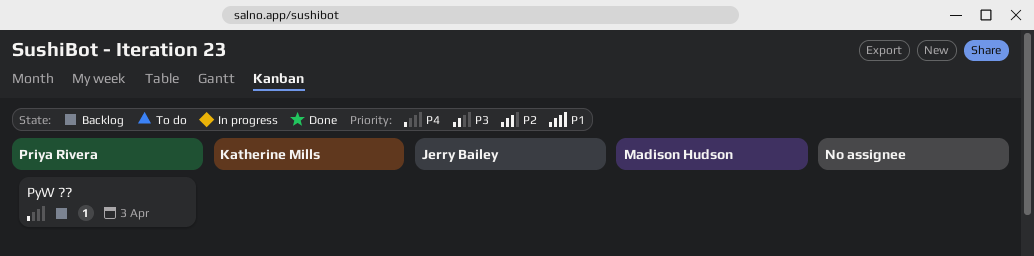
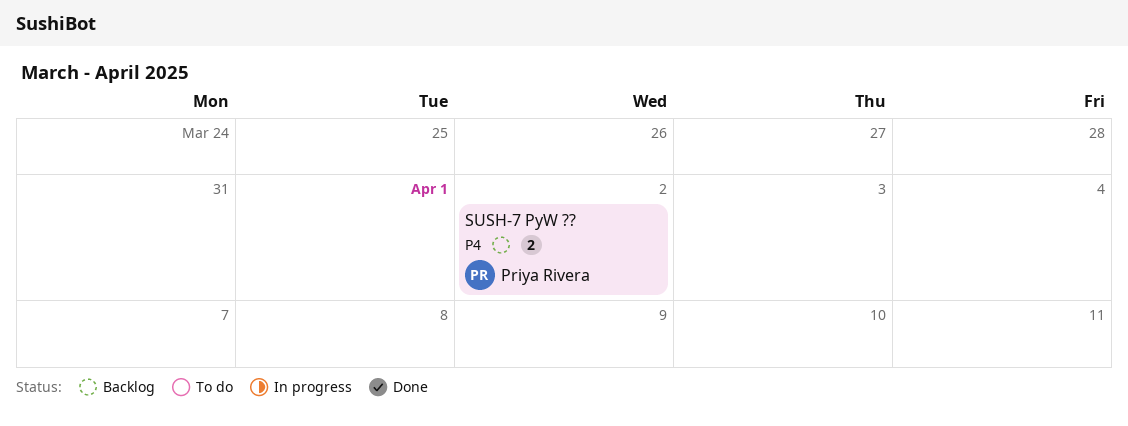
PyW ??, estimate: 1 -> 2
PyW ??, due: Apr 3 -> Apr 2

